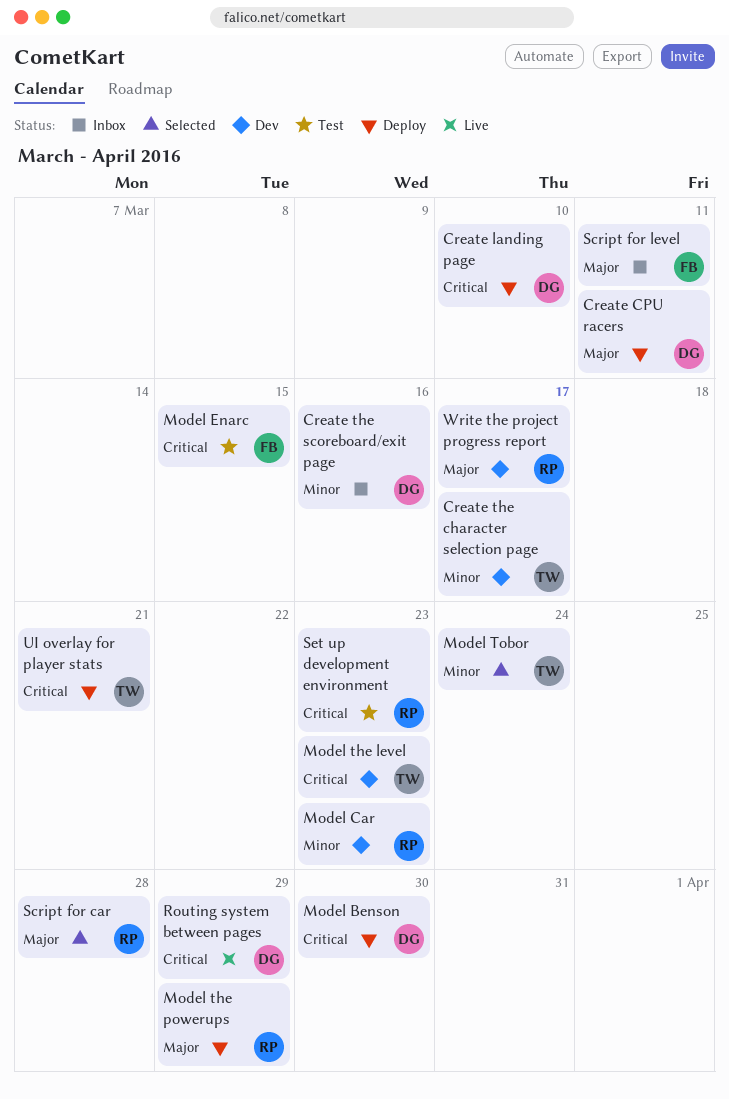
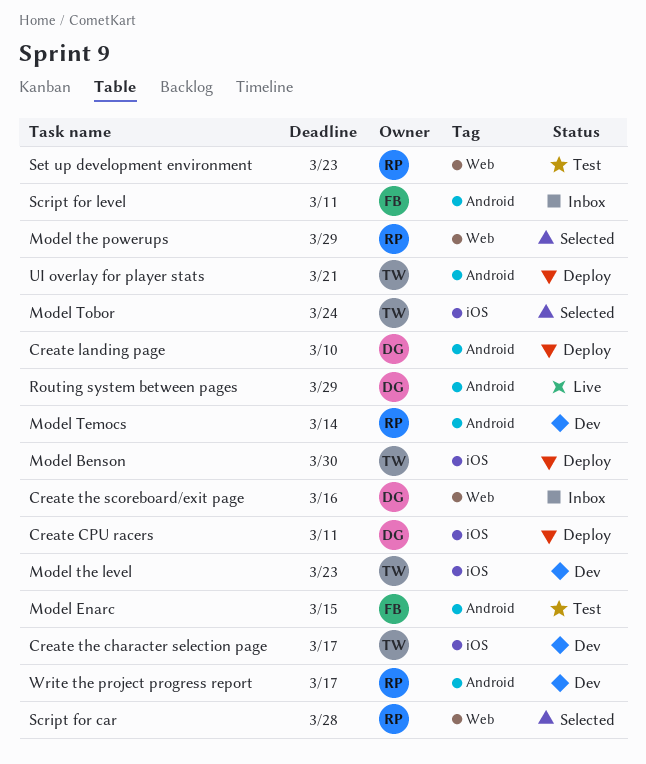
Model Benson, owner: DG -> TW
Model Car: present -> none
Model Temocs: none -> present
Model the powerups, status: Deploy -> Selected

